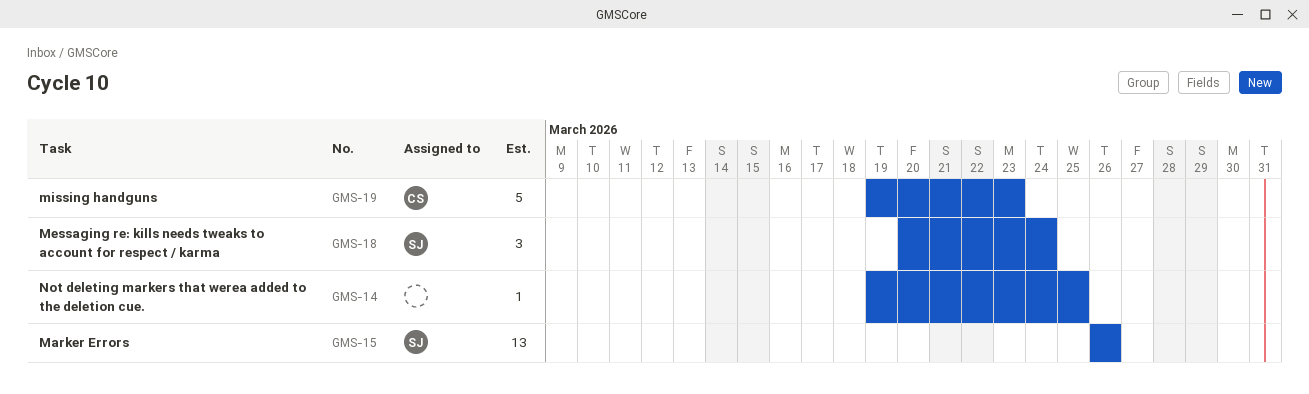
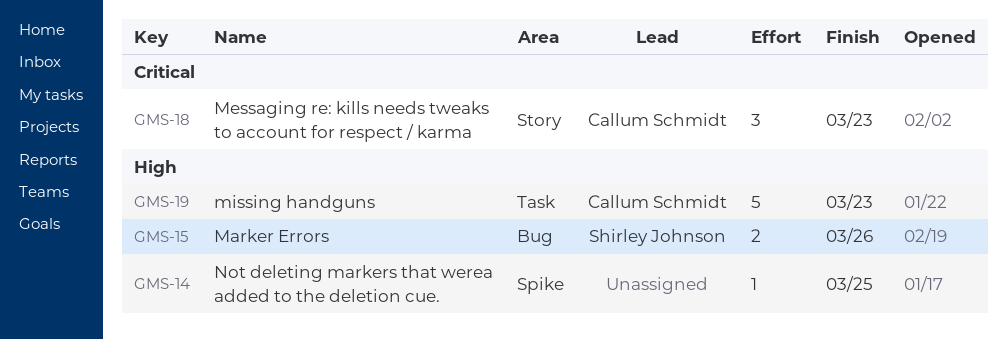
GMS-15, estimate: 13 -> 2
GMS-18, owner: Shirley Johnson -> Callum Schmidt
GMS-18, due: Mar 24 -> Mar 23

